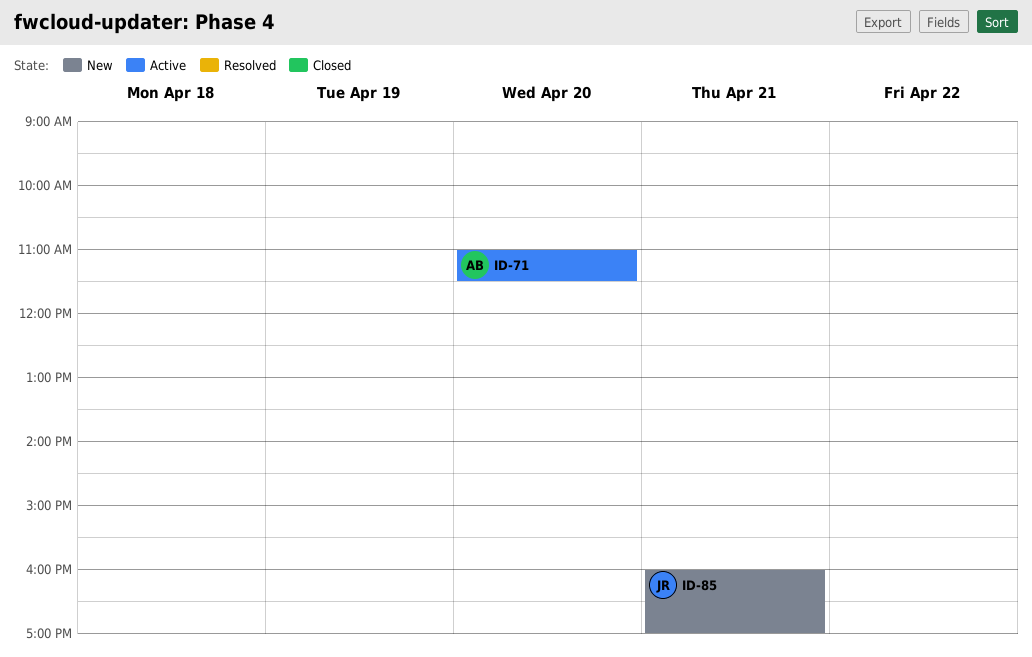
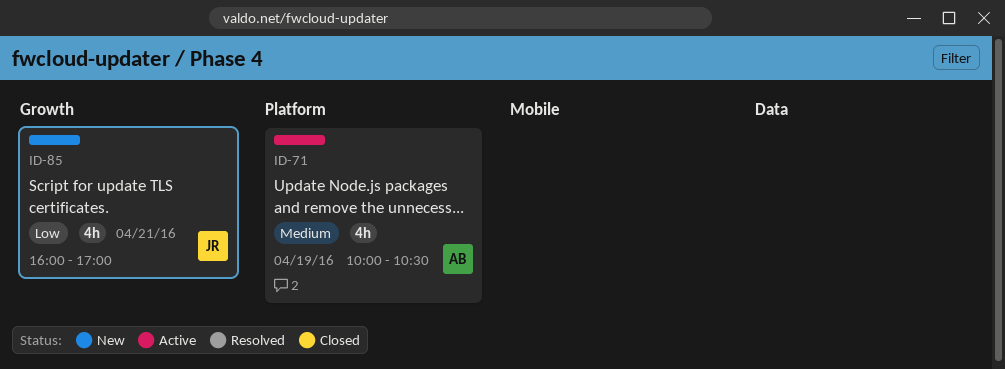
ID-71, day: Apr 20 -> Apr 19
ID-71, begins: 11:00 -> 10:00
ID-71, ends: 11:30 -> 10:30

